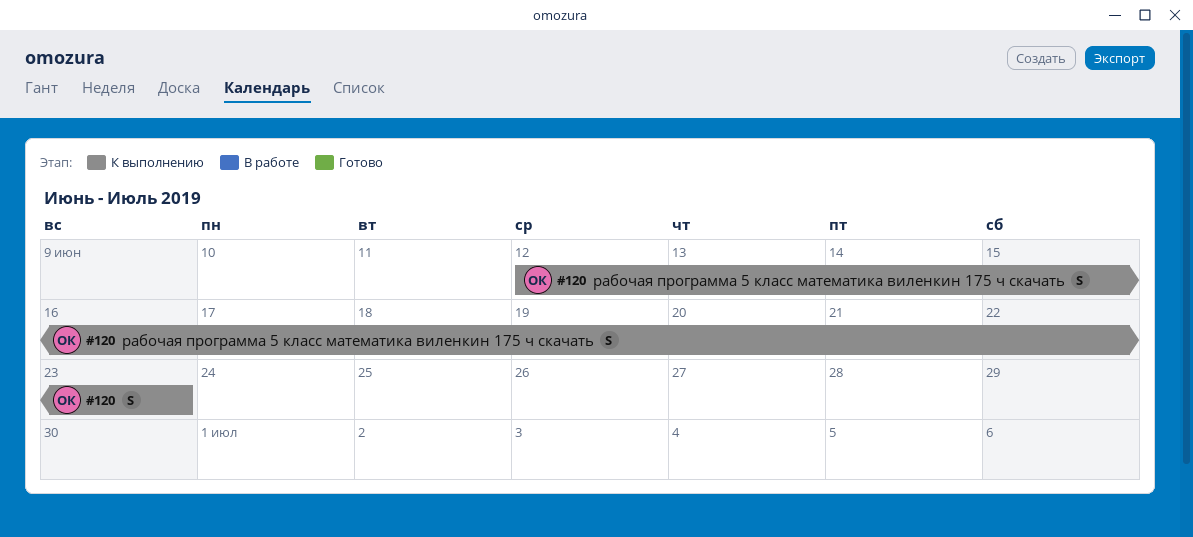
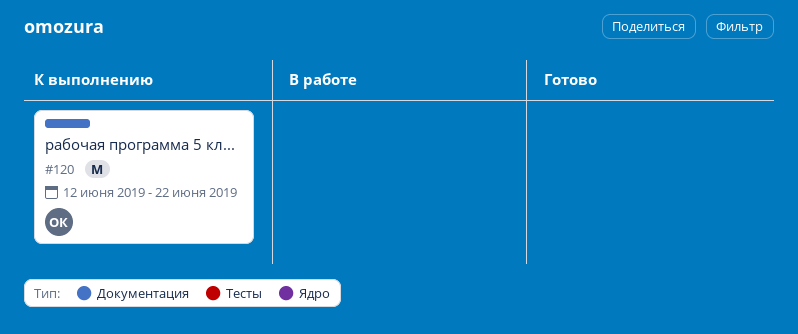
#120, estimate: S -> M
#120, due: Jun 23 -> Jun 22

